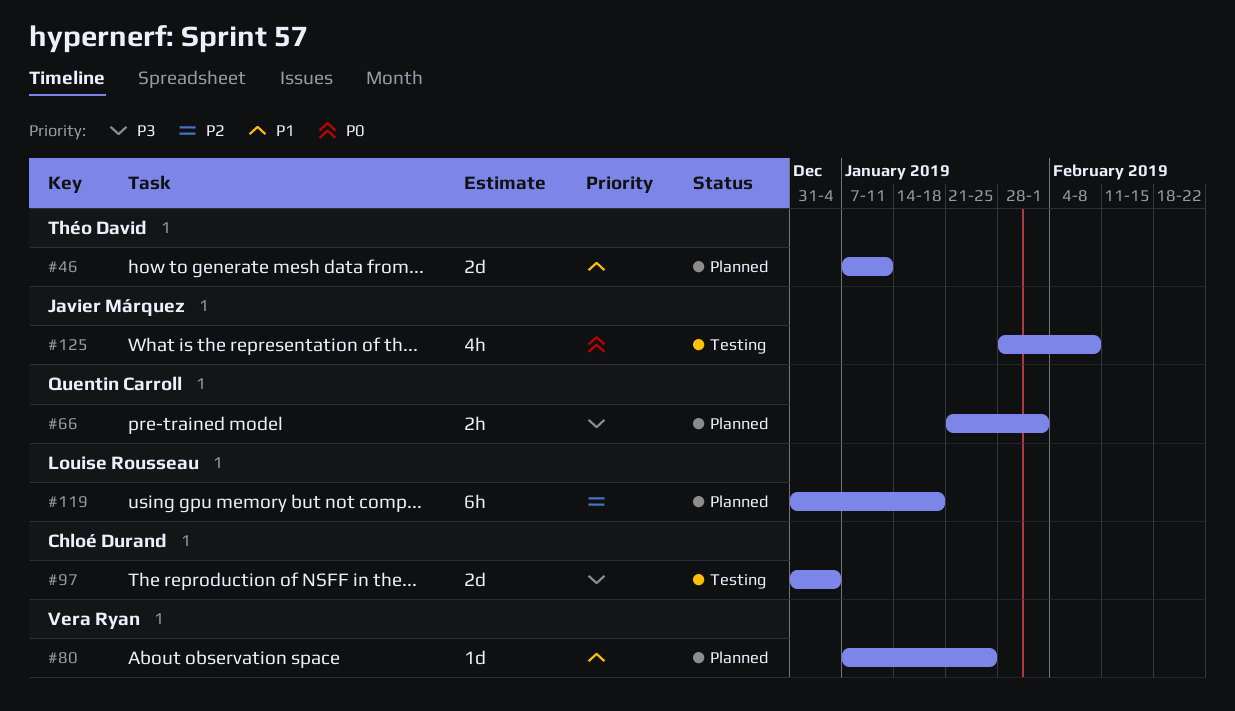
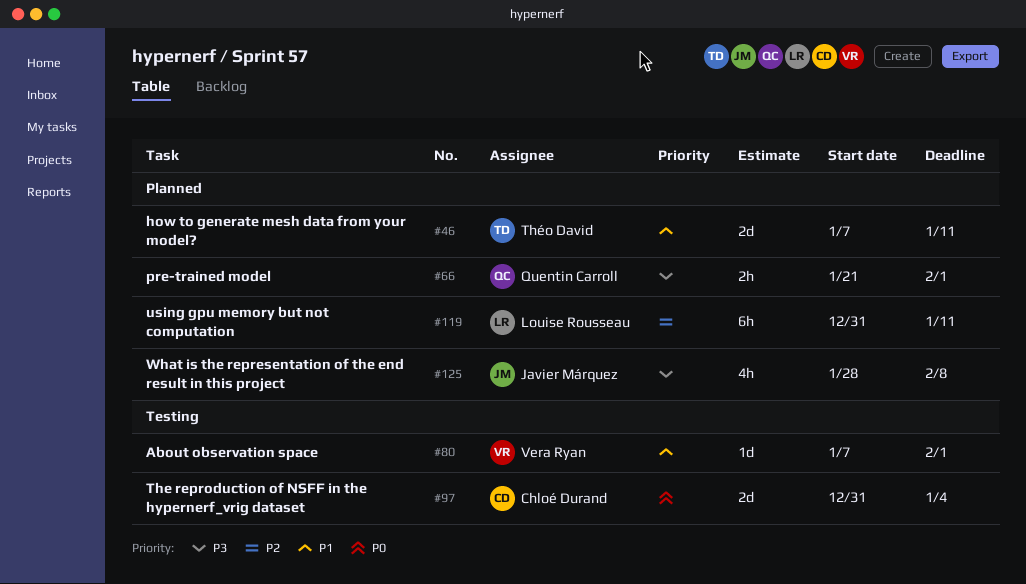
#80, status: Planned -> Testing
#80, due: Jan 25 -> Feb 1
#97, priority: P3 -> P0
#119, due: Jan 18 -> Jan 11
#125, status: Testing -> Planned
#125, priority: P0 -> P3

